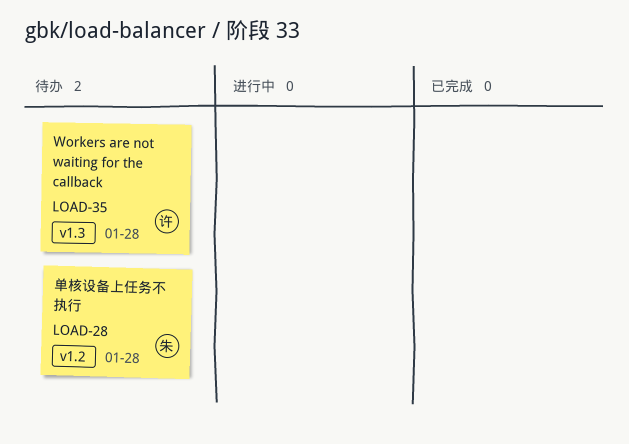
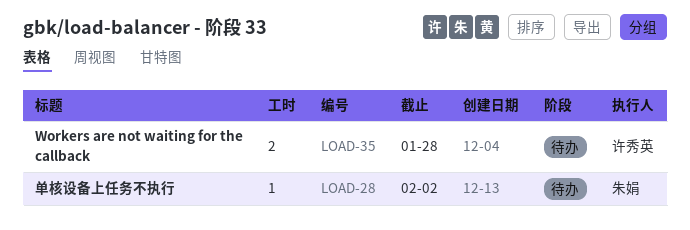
LOAD-28, due: Jan 28 -> Feb 2

